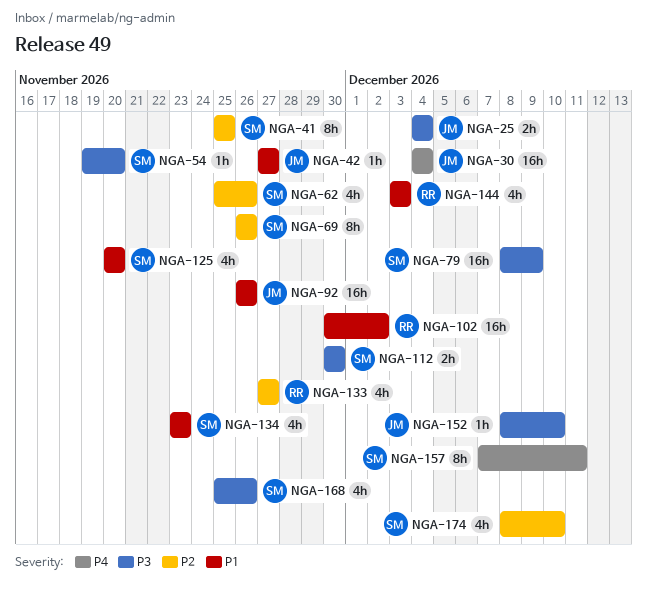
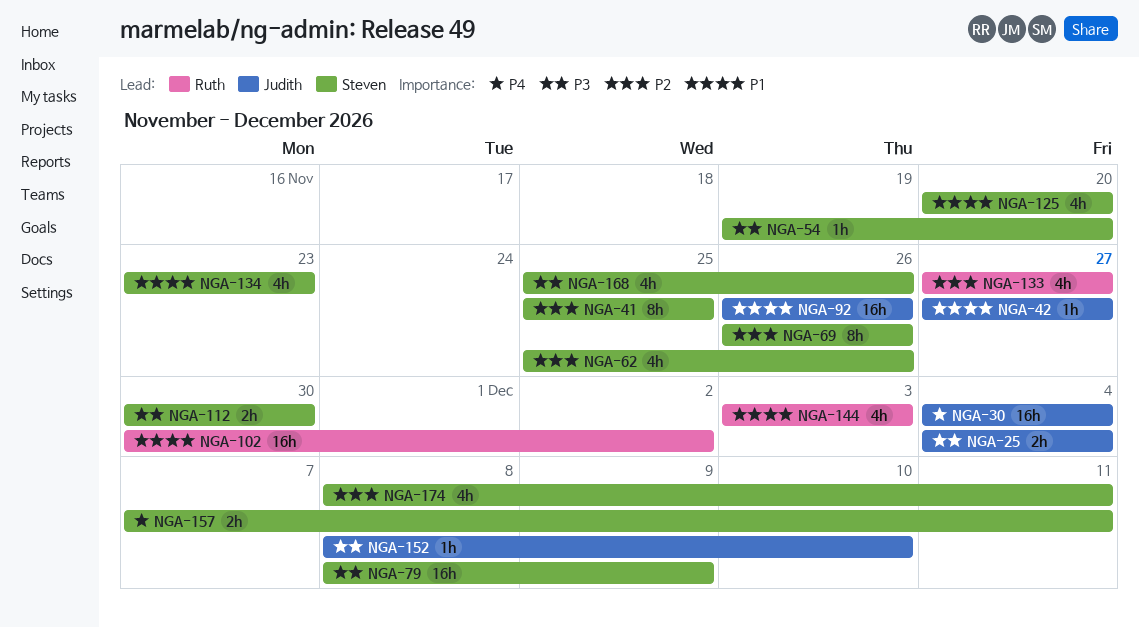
NGA-157, estimate: 8h -> 2h
NGA-174, due: Dec 10 -> Dec 11

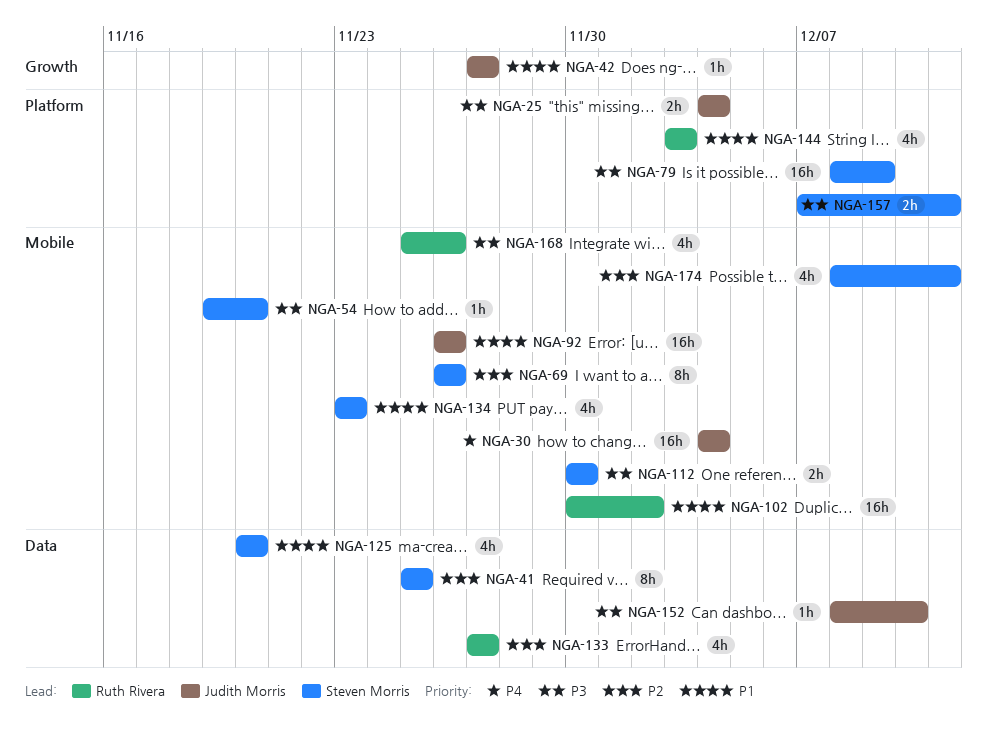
NGA-62: present -> none
NGA-157, priority: P4 -> P3
NGA-168, owner: Steven Morris -> Ruth Rivera

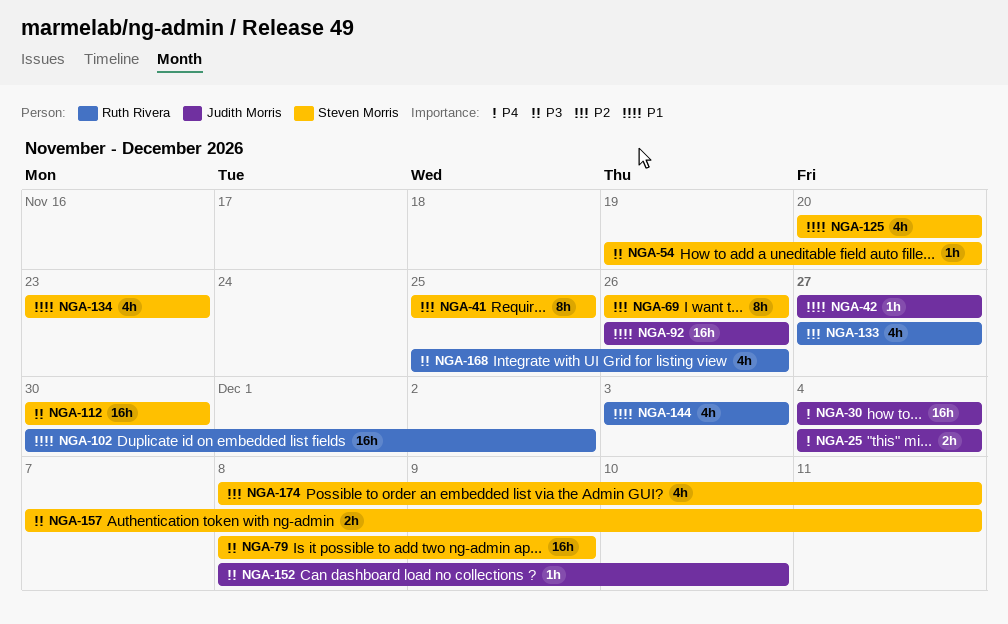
NGA-25, priority: P3 -> P4
NGA-112, estimate: 2h -> 16h

